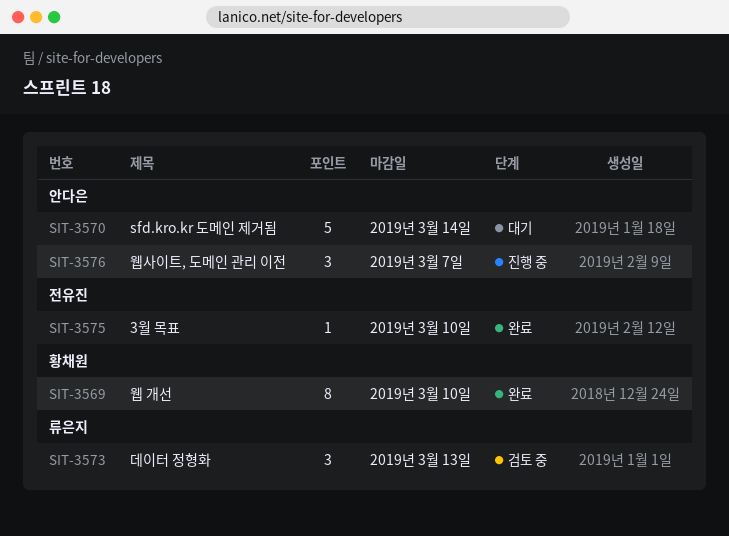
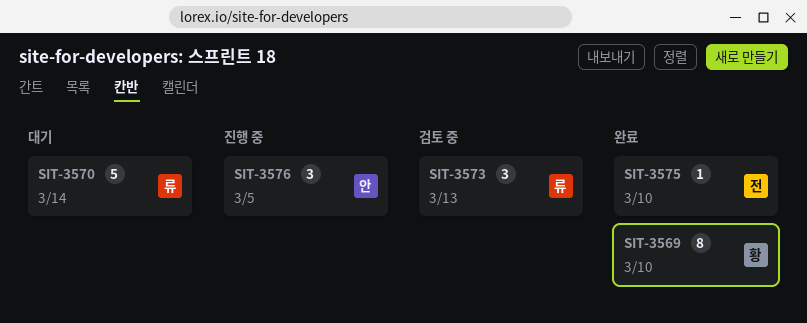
SIT-3570, owner: 안다은 -> 류은지
SIT-3576, due: Mar 7 -> Mar 5

